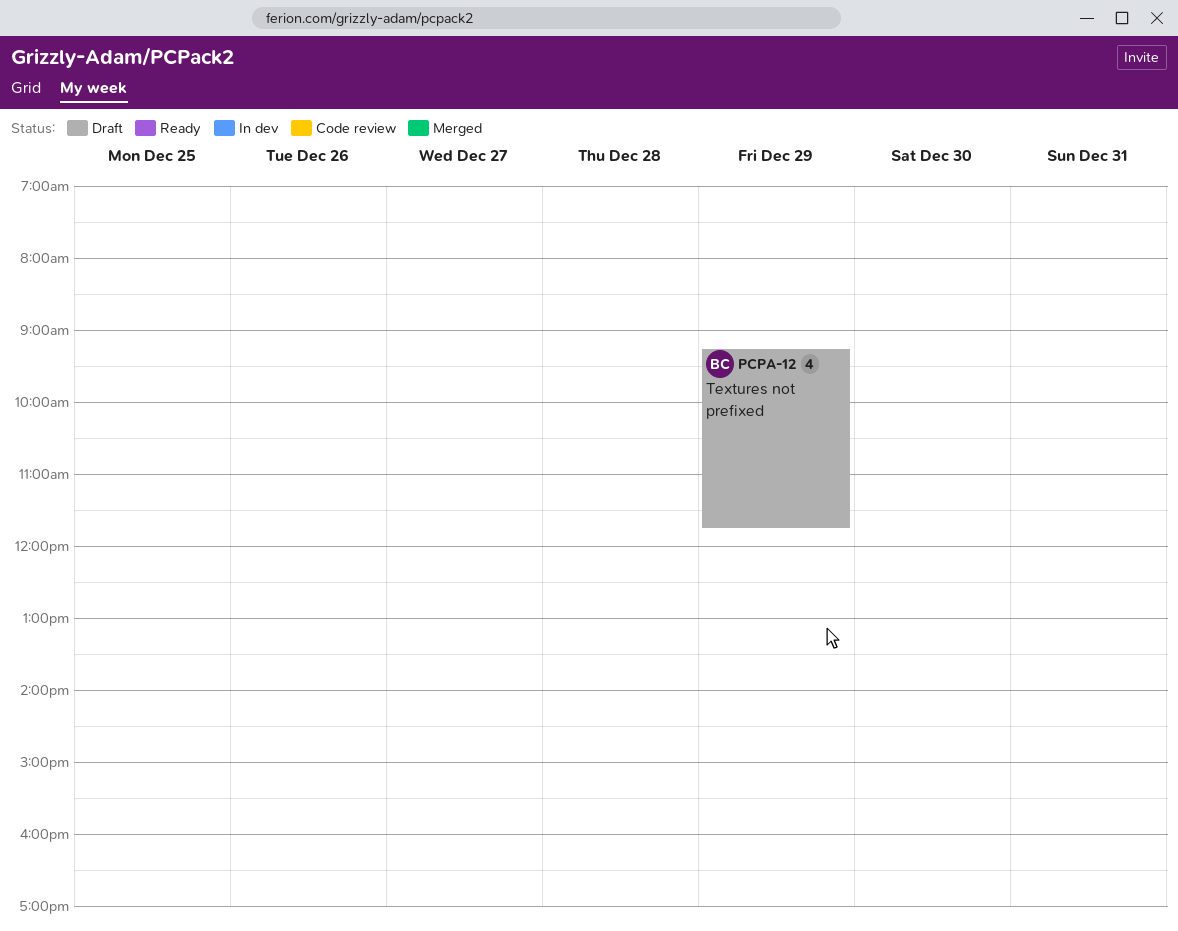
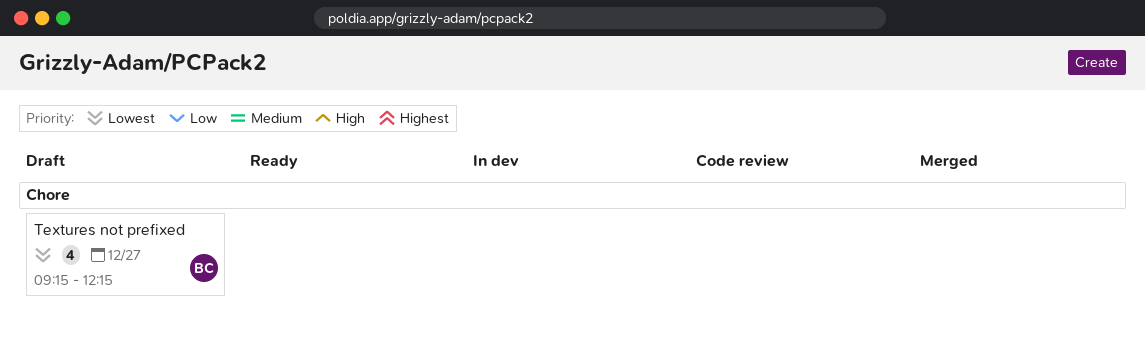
Textures not prefixed, day: Dec 29 -> Dec 27
Textures not prefixed, ends: 11:45 -> 12:15

